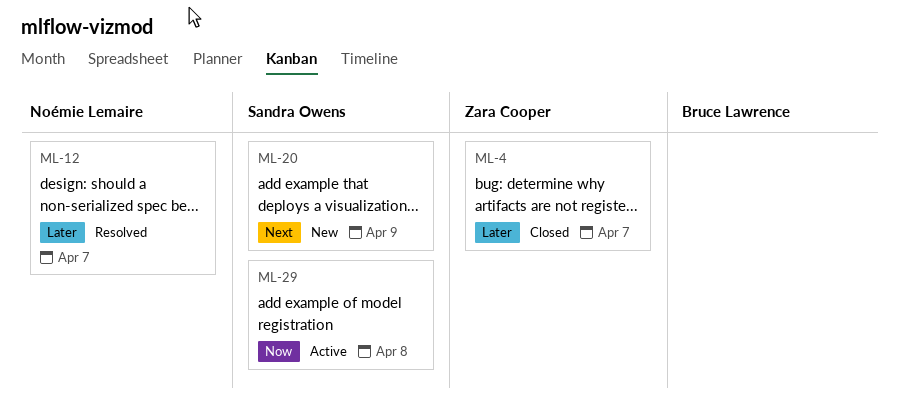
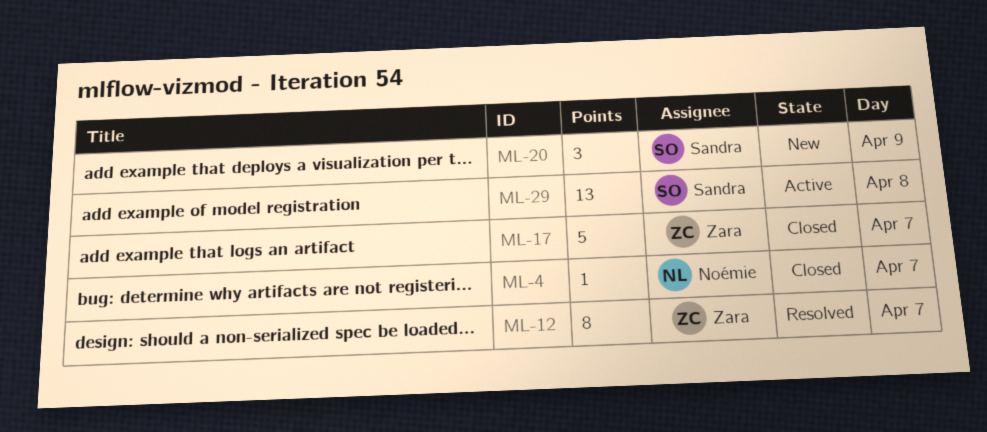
ML-4, owner: Zara Cooper -> Noémie Lemaire
ML-12, owner: Noémie Lemaire -> Zara Cooper
ML-17: none -> present

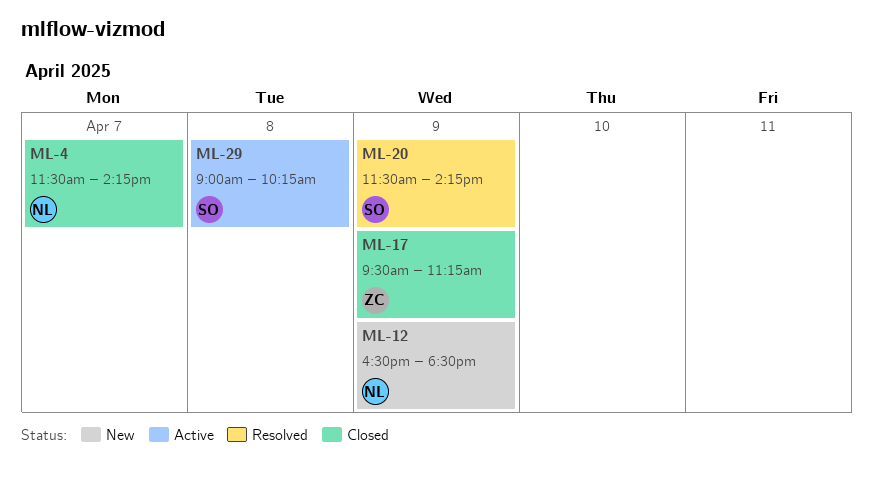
ML-12, status: Resolved -> New
ML-12, owner: Zara -> Noémie
ML-12, day: Apr 7 -> Apr 9
ML-17, day: Apr 7 -> Apr 9
ML-20, status: New -> Resolved

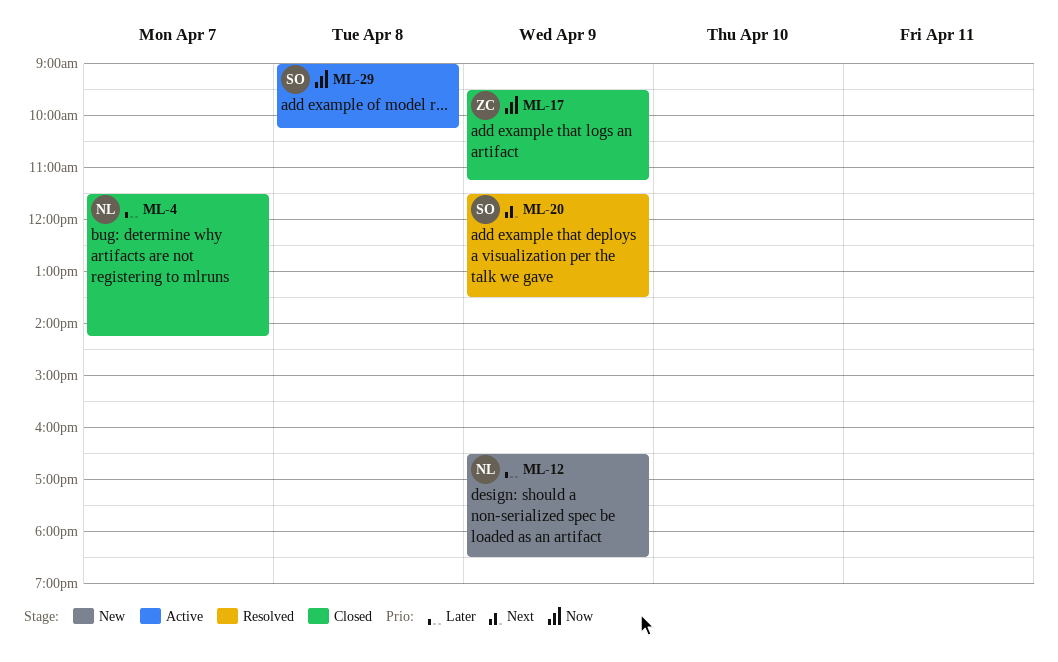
ML-20, ends: 14:15 -> 13:30

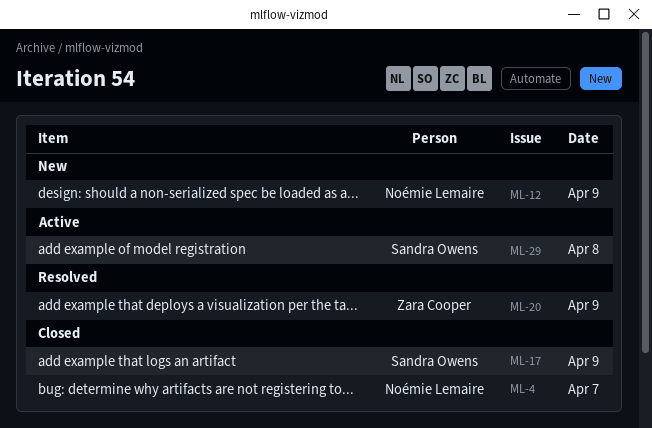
ML-17, owner: Zara Cooper -> Sandra Owens
ML-20, owner: Sandra Owens -> Zara Cooper

